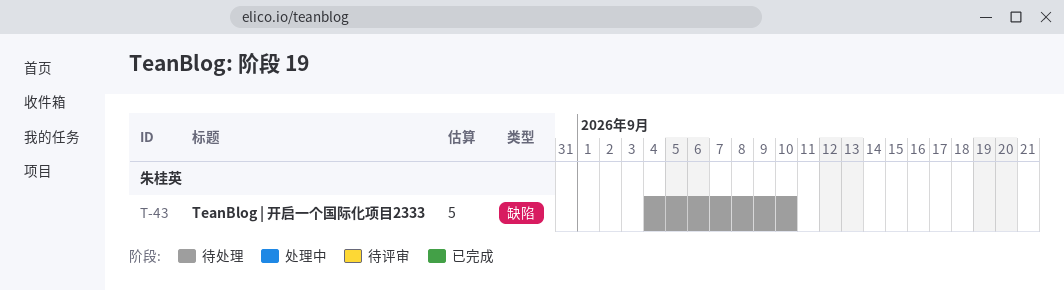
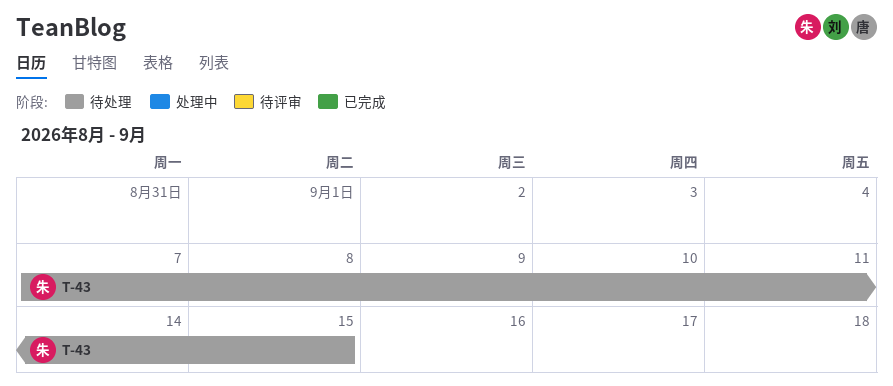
T-43, start: Sep 4 -> Sep 7
T-43, due: Sep 10 -> Sep 15

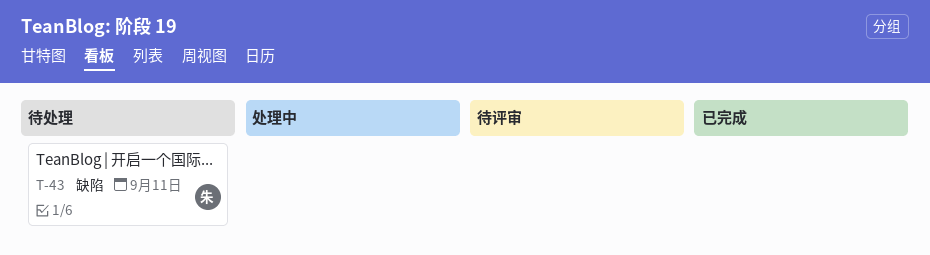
T-43, due: Sep 15 -> Sep 11

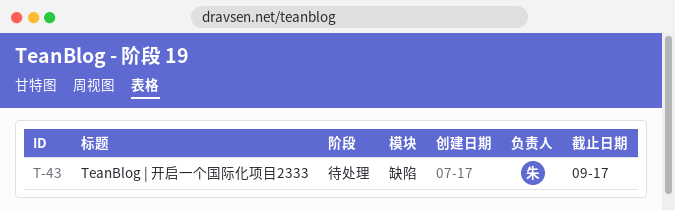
T-43, due: Sep 11 -> Sep 17

